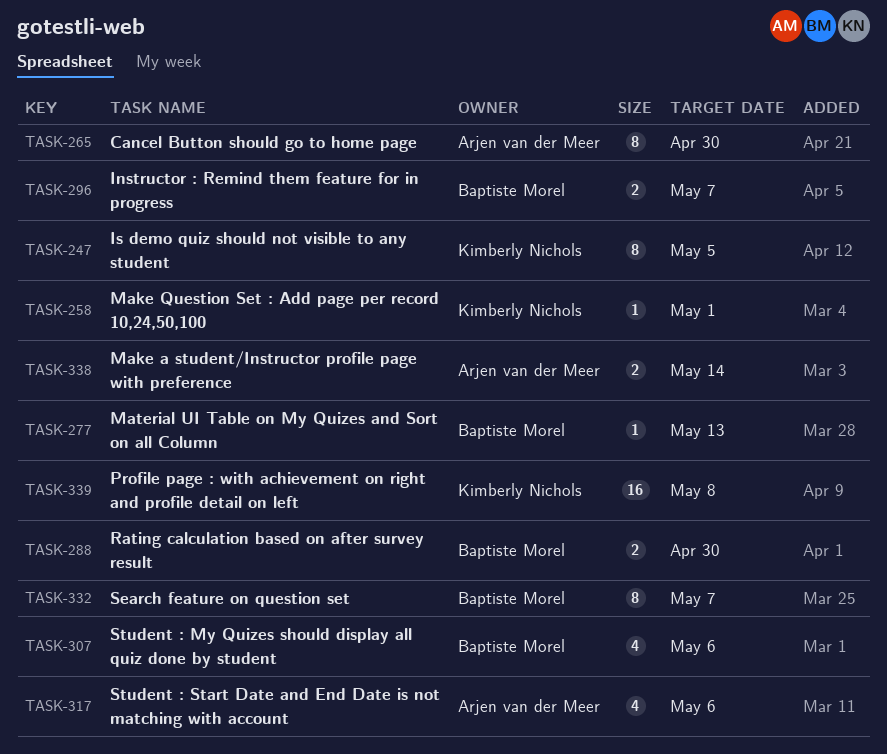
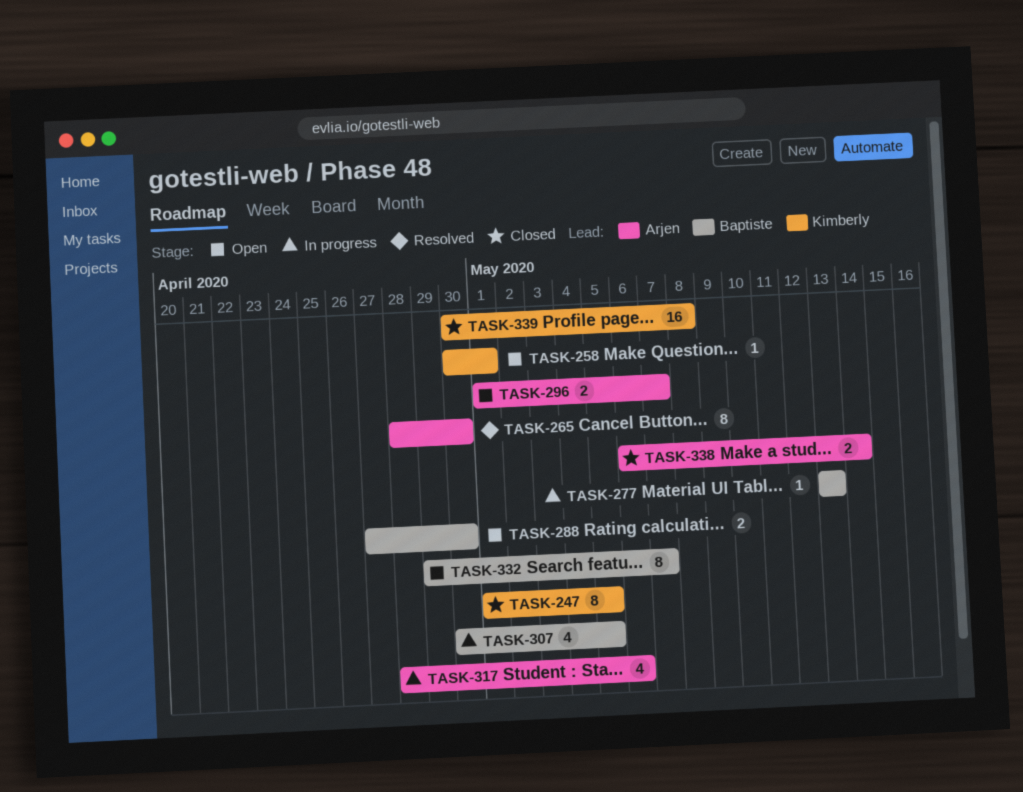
TASK-296, owner: Baptiste Morel -> Arjen van der Meer
TASK-307, due: May 6 -> May 5

